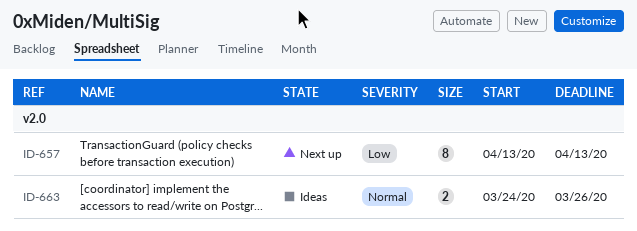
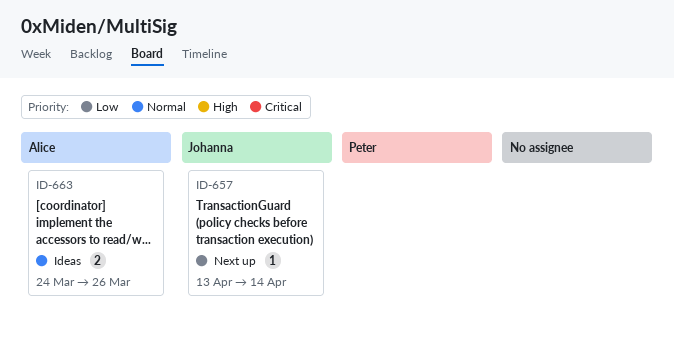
ID-657, estimate: 8 -> 1
ID-657, due: Apr 13 -> Apr 14

